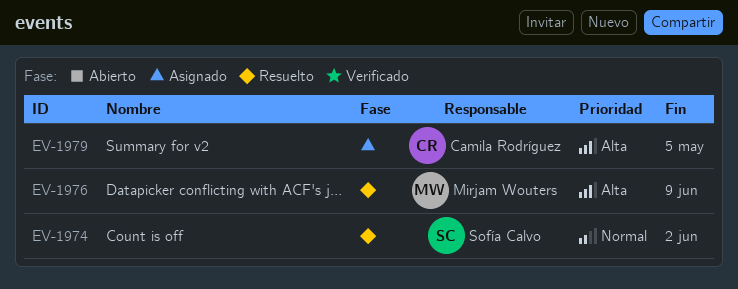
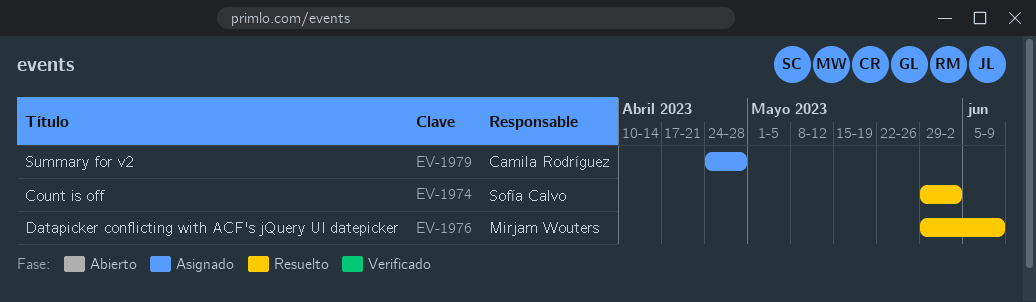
EV-1979, due: May 5 -> Apr 28

